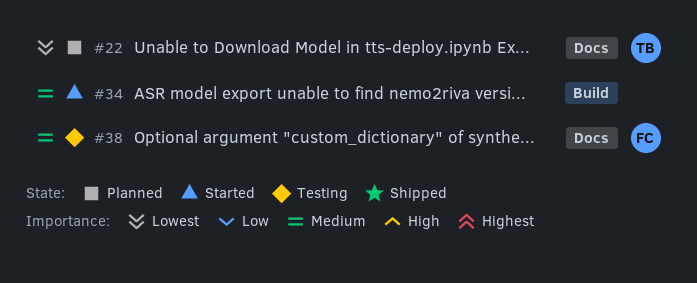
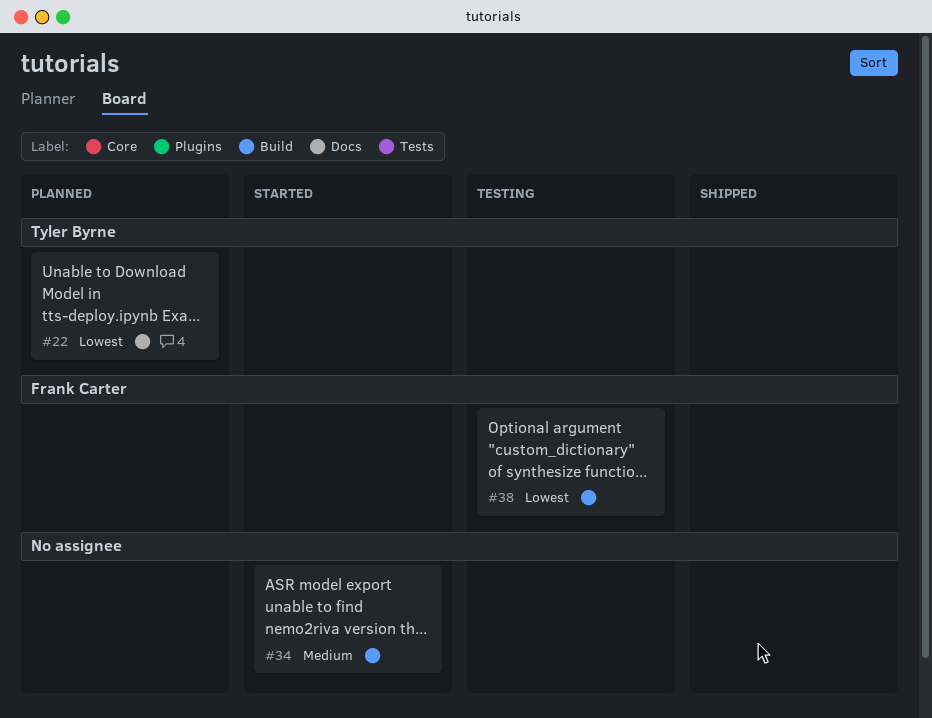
#38, priority: Medium -> Lowest
#38, label: Docs -> Build

